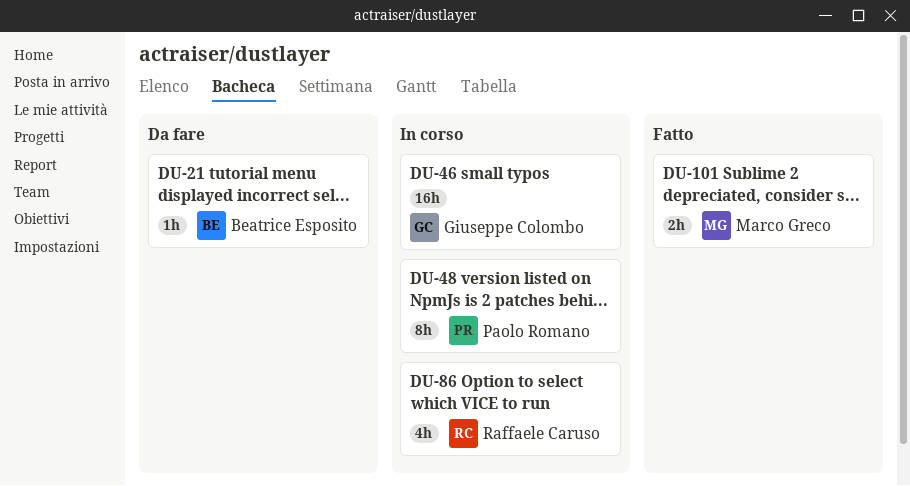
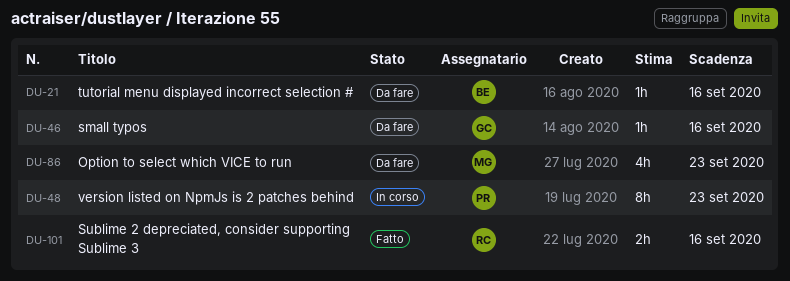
DU-46, status: In corso -> Da fare
DU-46, estimate: 16h -> 1h
DU-86, status: In corso -> Da fare
DU-86, owner: Raffaele Caruso -> Marco Greco
DU-101, owner: Marco Greco -> Raffaele Caruso

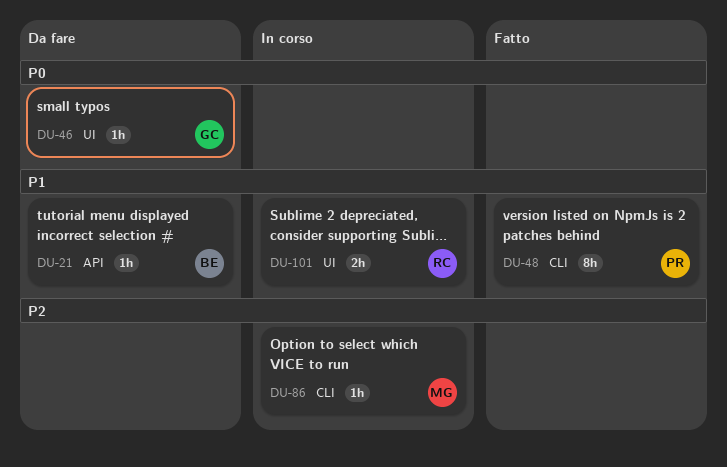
DU-48, status: In corso -> Fatto
DU-86, status: Da fare -> In corso
DU-86, estimate: 4h -> 1h
DU-101, status: Fatto -> In corso

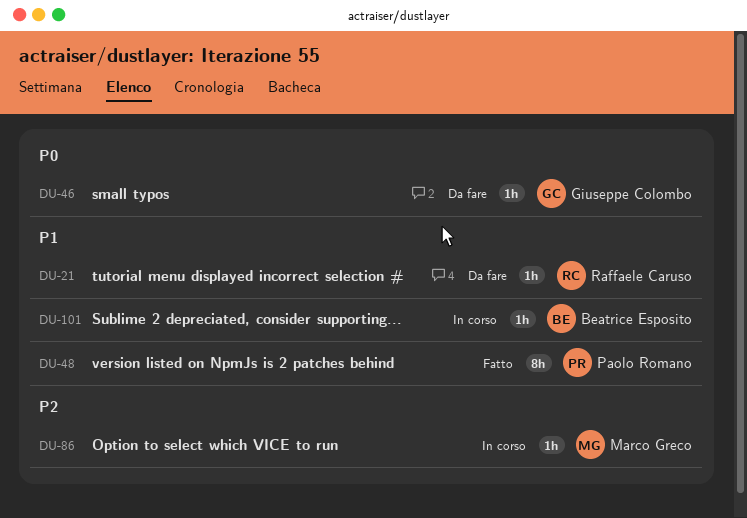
DU-21, owner: Beatrice Esposito -> Raffaele Caruso
DU-101, owner: Raffaele Caruso -> Beatrice Esposito
DU-101, estimate: 2h -> 1h

